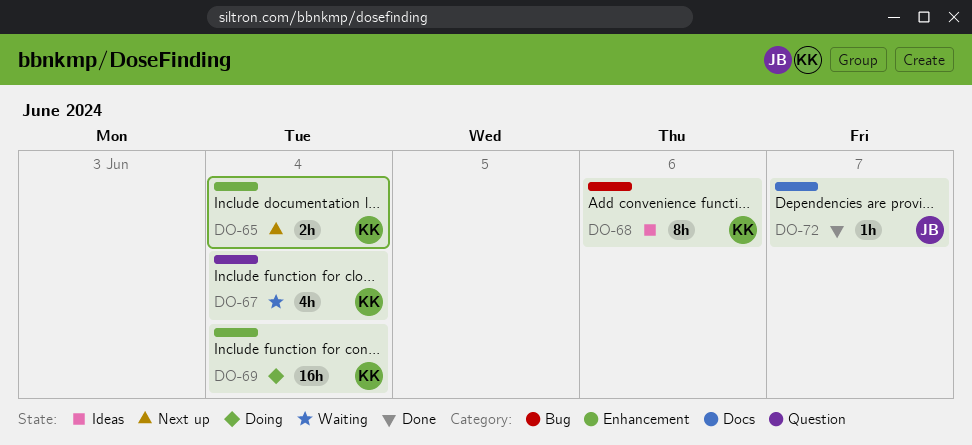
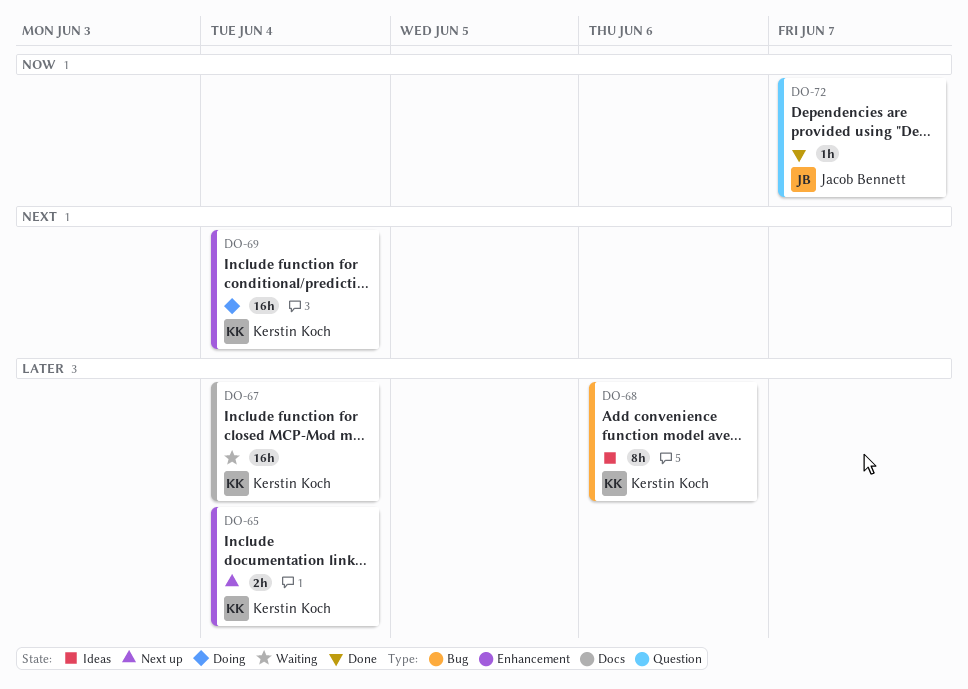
DO-67, label: Question -> Docs
DO-67, estimate: 4h -> 16h
DO-72, label: Docs -> Question

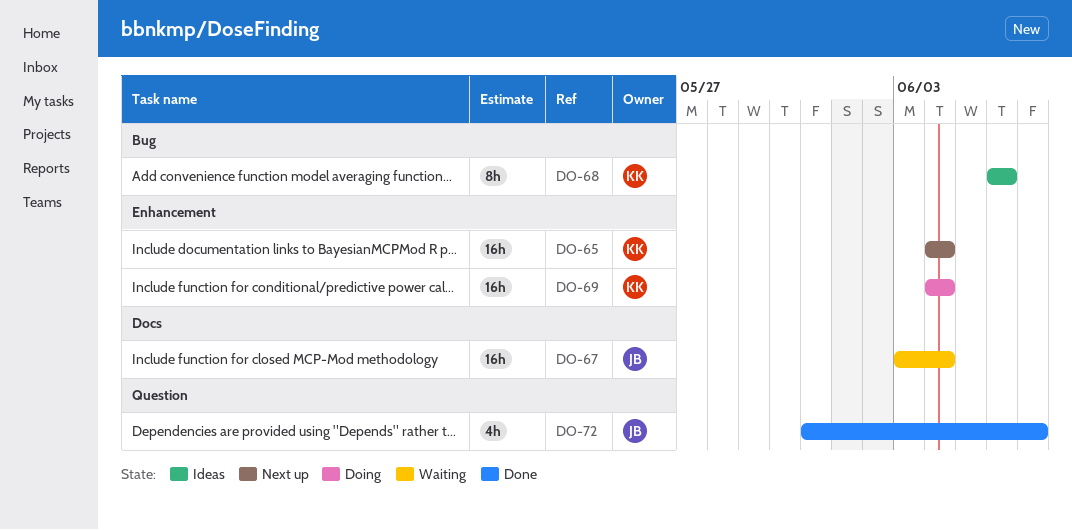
DO-65, estimate: 2h -> 16h
DO-67, owner: Kerstin Koch -> Jacob Bennett
DO-72, estimate: 1h -> 4h

